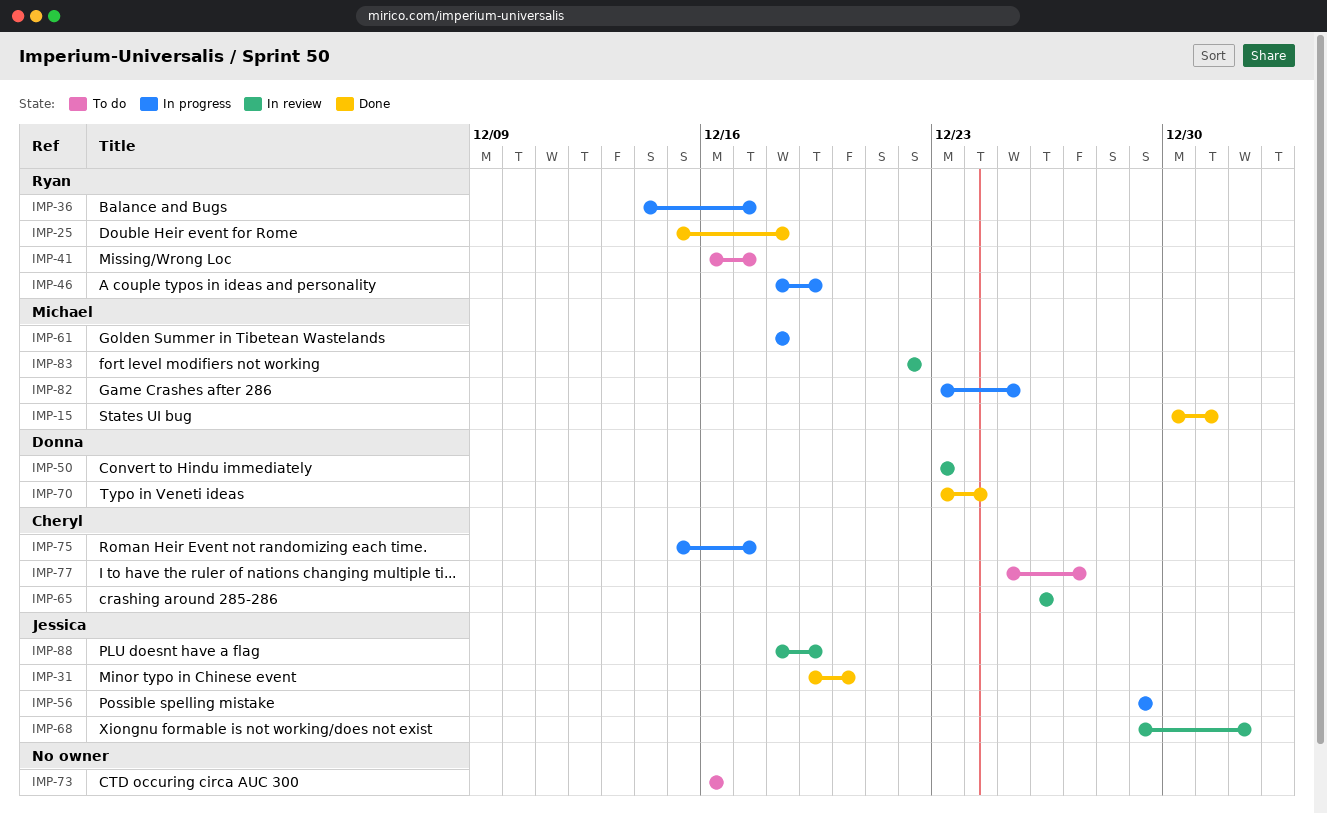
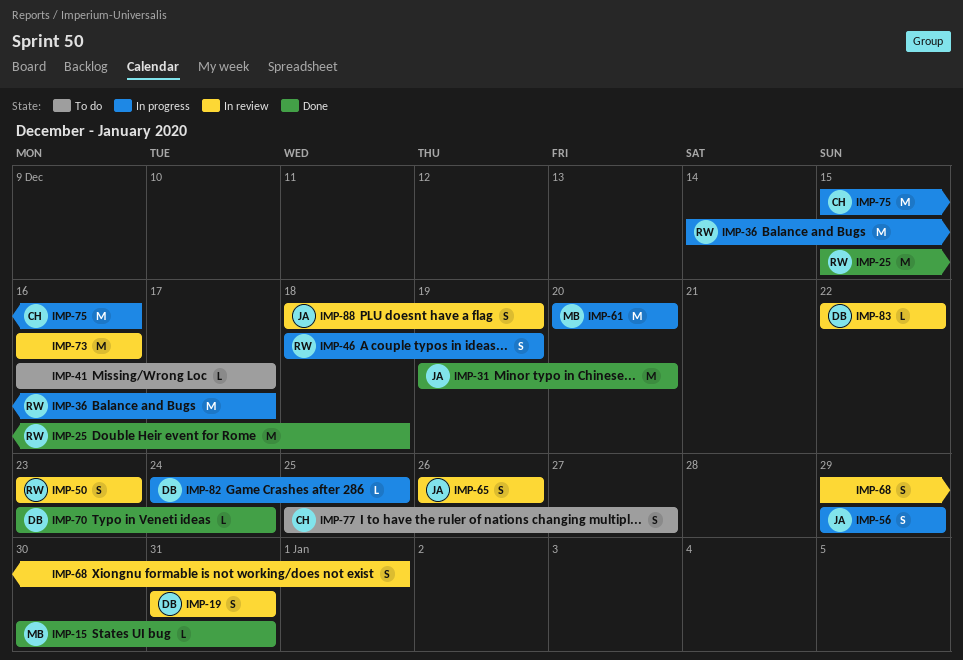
IMP-19: none -> present
IMP-41, owner: Ryan -> none
IMP-50, owner: Donna -> Ryan
IMP-61, start: Dec 18 -> Dec 20
IMP-61, due: Dec 18 -> Dec 20
IMP-65, owner: Cheryl -> Jessica
IMP-68, owner: Jessica -> none
IMP-73, status: To do -> In review
IMP-75, due: Dec 17 -> Dec 16
IMP-82, owner: Michael -> Donna
IMP-82, start: Dec 23 -> Dec 24
IMP-83, owner: Michael -> Donna

